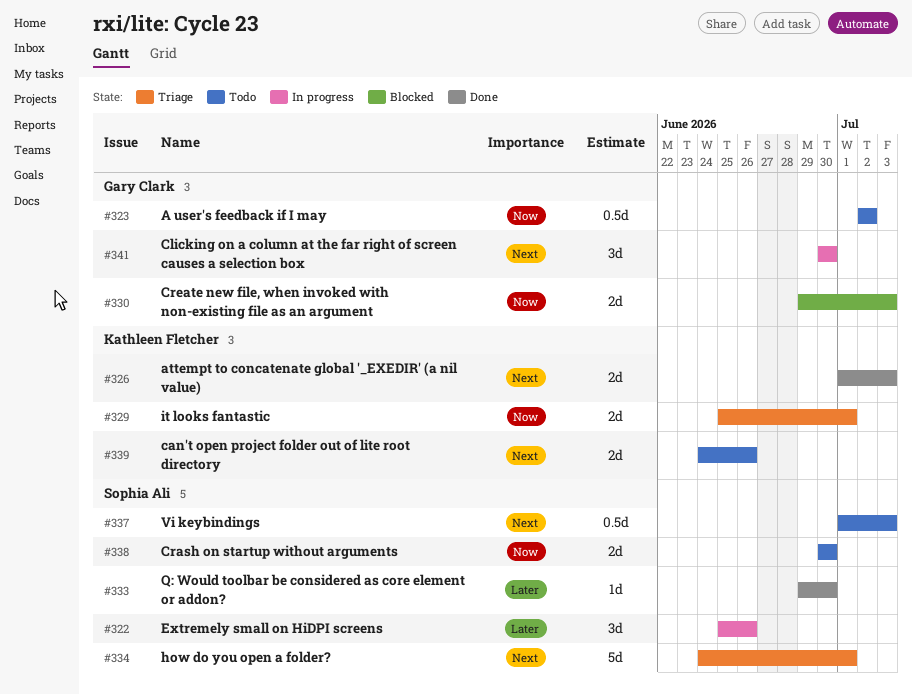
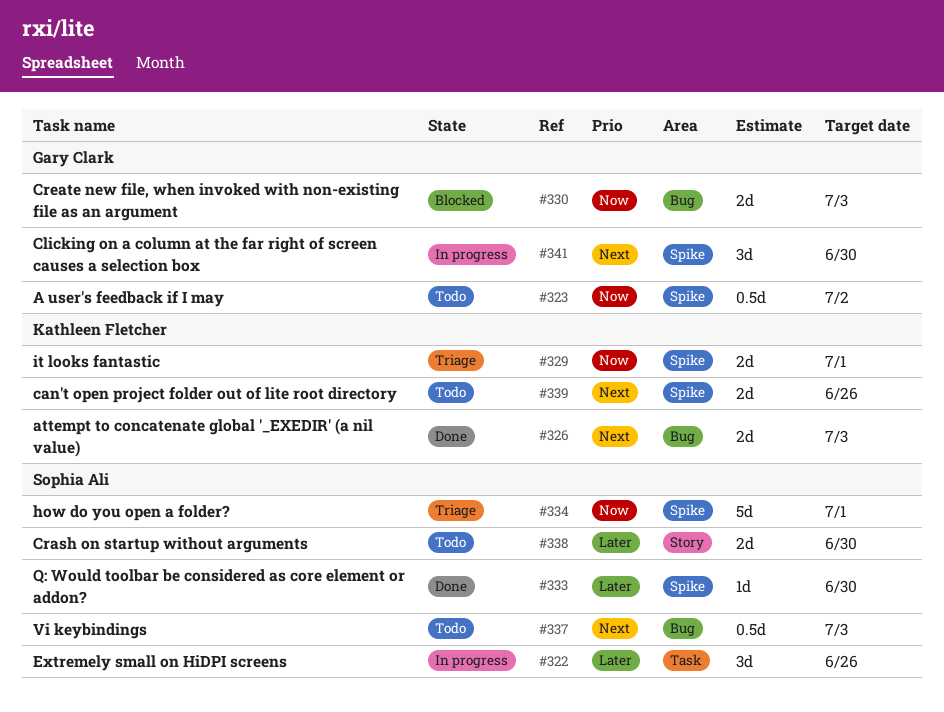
#334, priority: Next -> Now
#338, priority: Now -> Later

